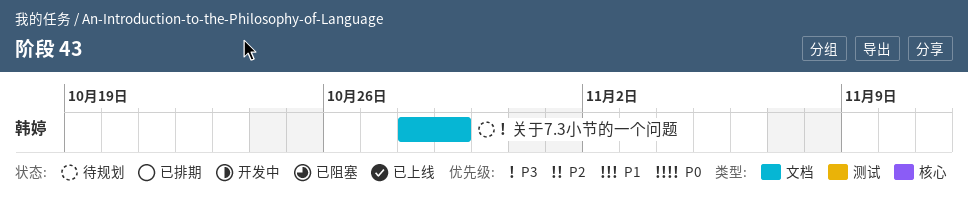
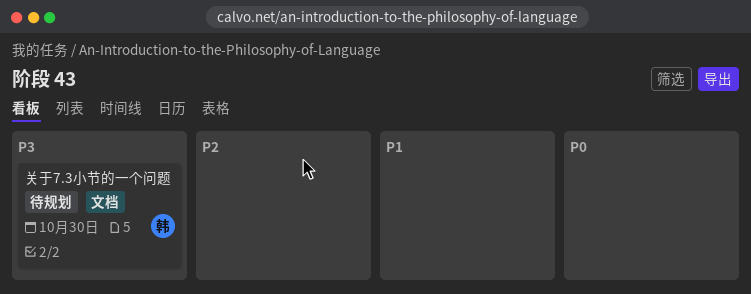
关于7.3小节的一个问题, due: Oct 29 -> Oct 30

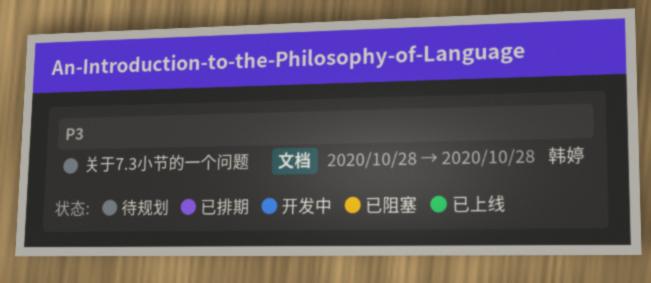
关于7.3小节的一个问题, due: Oct 30 -> Oct 28

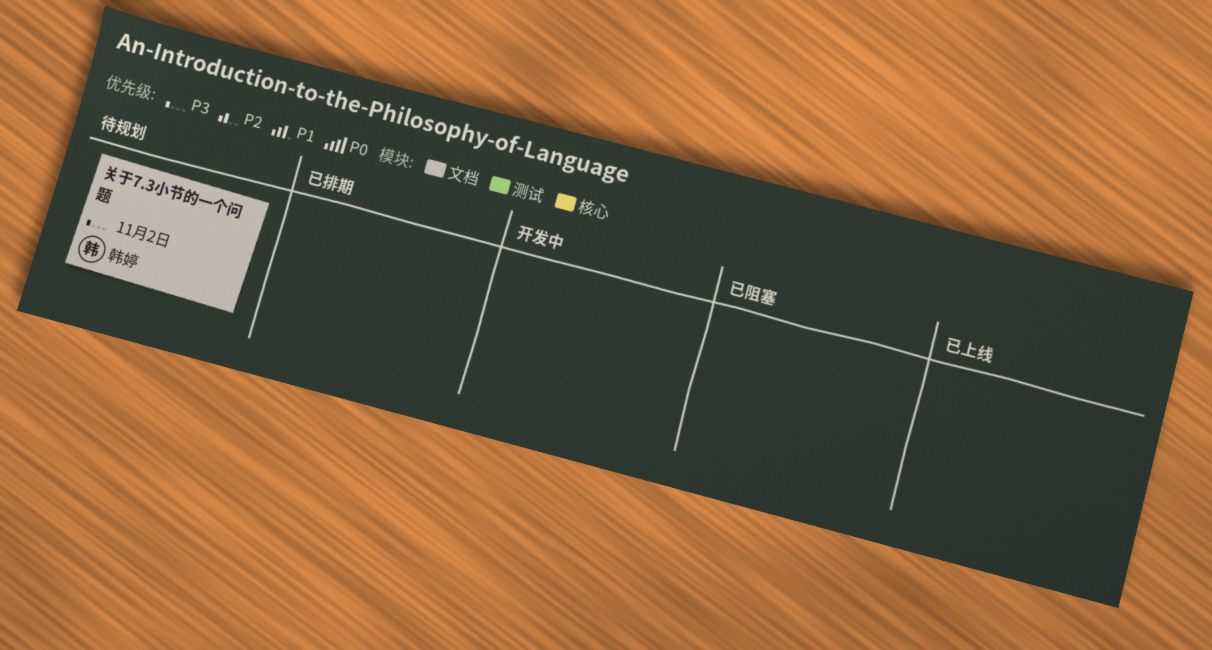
关于7.3小节的一个问题, due: Oct 28 -> Nov 2

